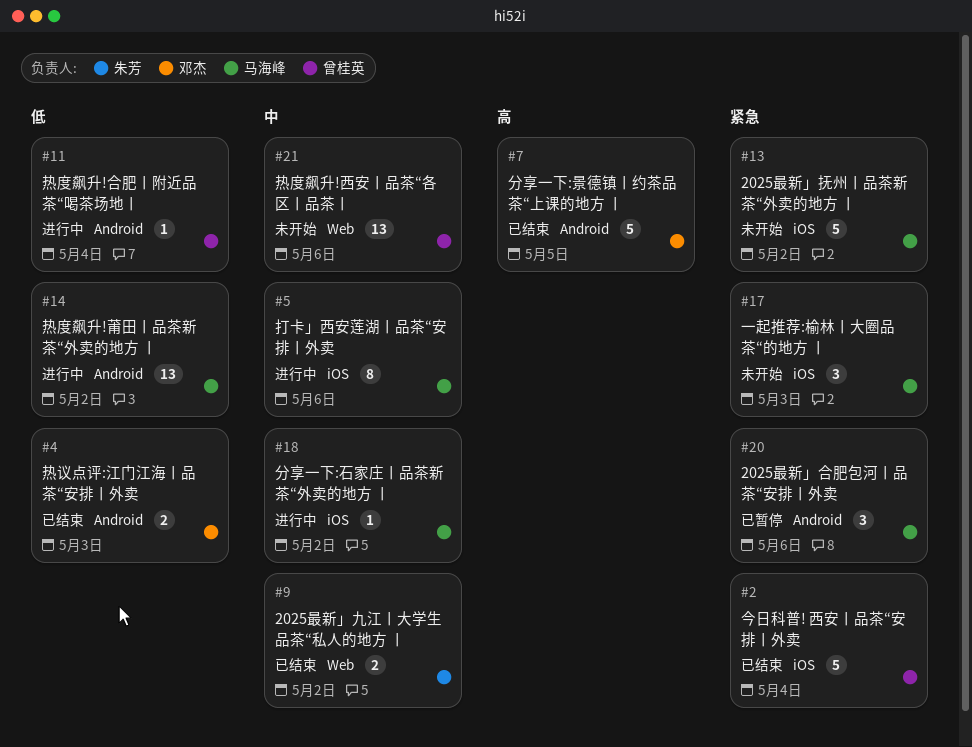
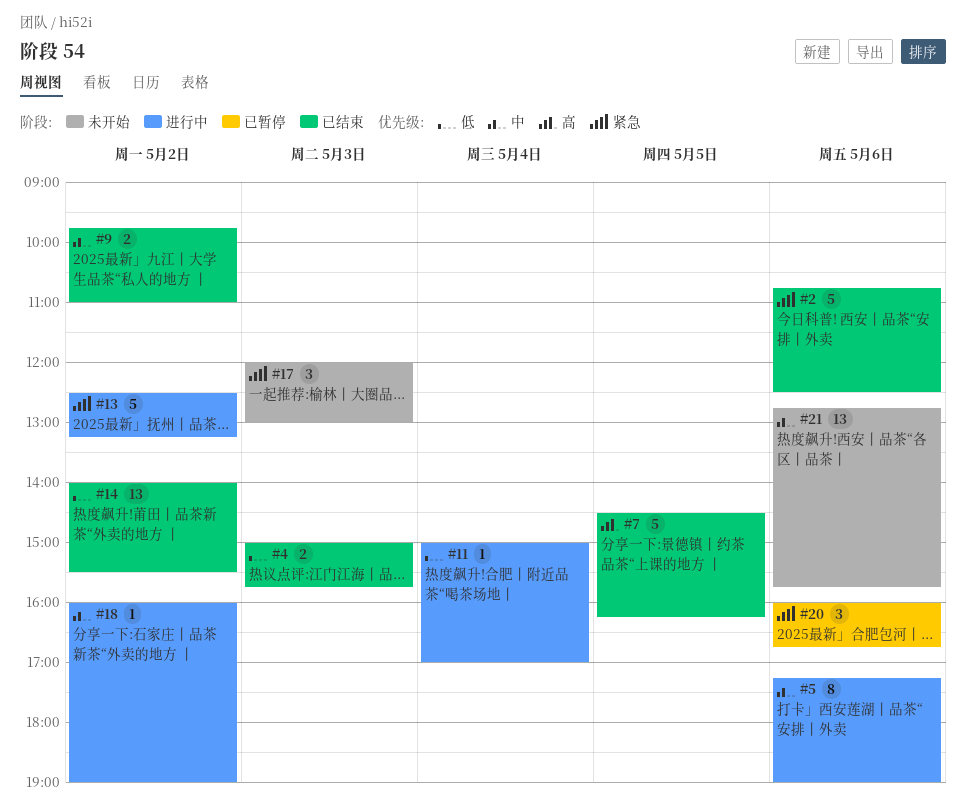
#2, day: May 4 -> May 6
#13, status: 未开始 -> 进行中
#14, status: 进行中 -> 已结束

